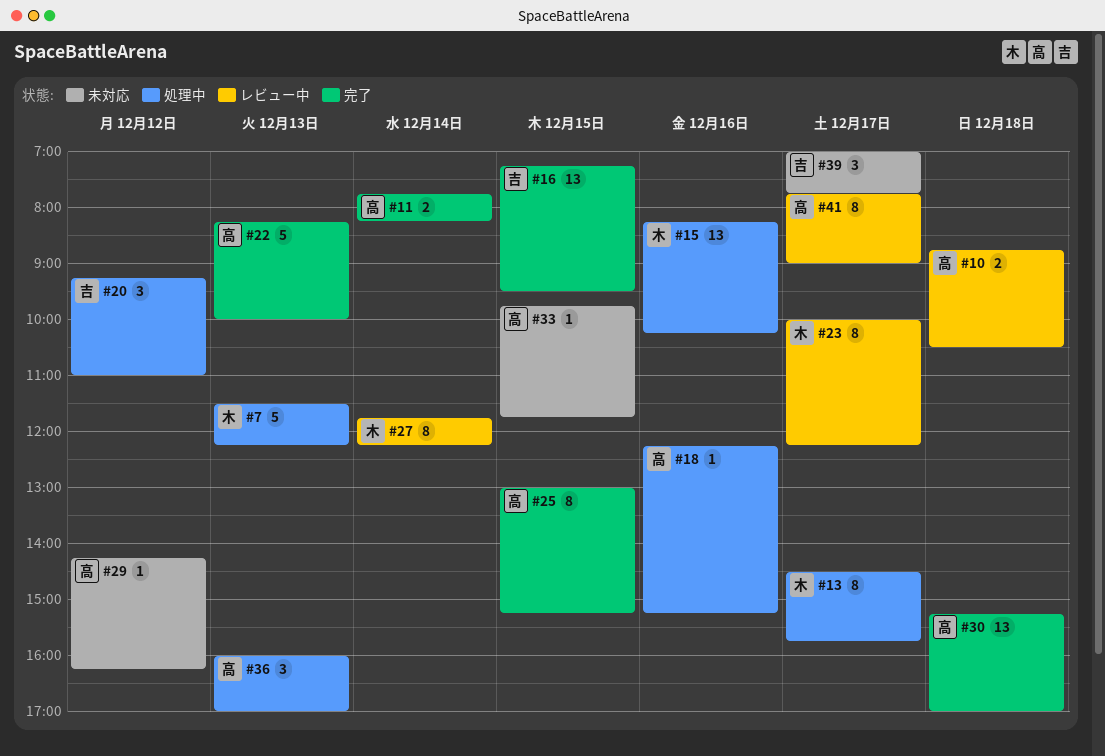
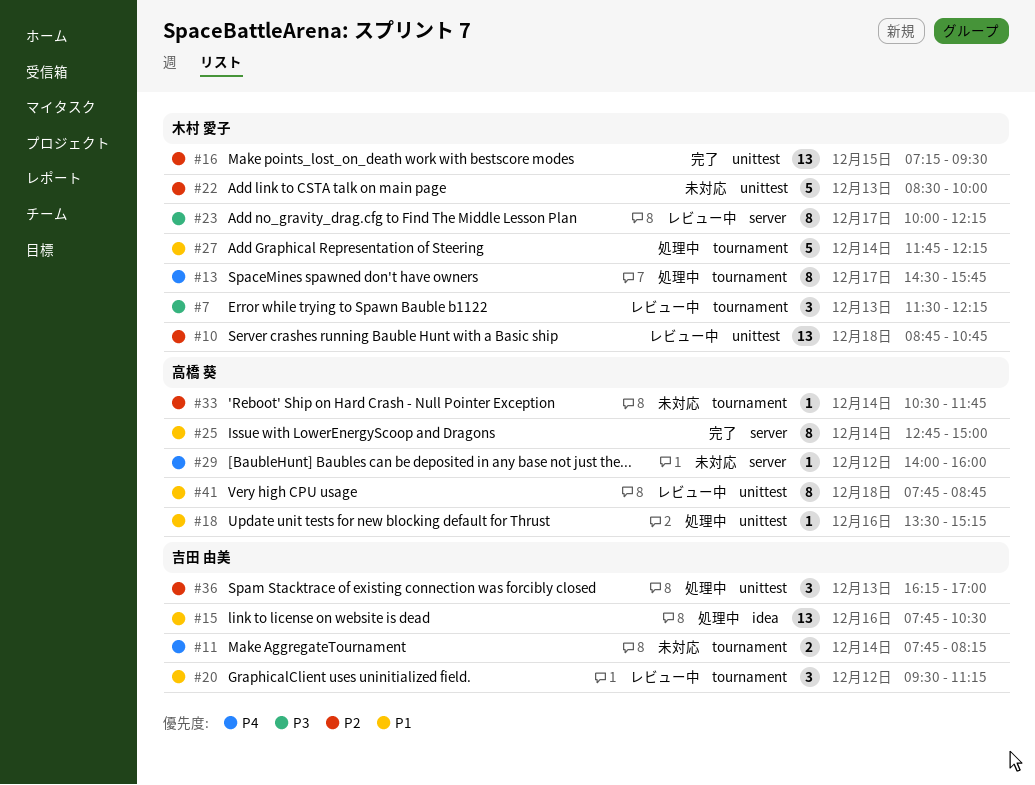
#7, status: 処理中 -> レビュー中
#7, estimate: 5 -> 3
#10, owner: 高橋 葵 -> 木村 愛子
#10, estimate: 2 -> 13
#10, ends: 10:30 -> 10:45
#11, status: 完了 -> 未対応
#11, owner: 高橋 葵 -> 吉田 由美
#15, owner: 木村 愛子 -> 吉田 由美
#15, begins: 08:15 -> 07:45
#15, ends: 10:15 -> 10:30
#16, owner: 吉田 由美 -> 木村 愛子
#18, begins: 12:15 -> 13:30
#20, status: 処理中 -> レビュー中
#20, begins: 09:15 -> 09:30
#20, ends: 11:00 -> 11:15
#22, status: 完了 -> 未対応
#22, owner: 高橋 葵 -> 木村 愛子
#22, begins: 08:15 -> 08:30
#25, day: Dec 15 -> Dec 14
#25, begins: 13:00 -> 12:45
#25, ends: 15:15 -> 15:00
#27, status: レビュー中 -> 処理中
#27, estimate: 8 -> 5
#29, begins: 14:15 -> 14:00
#29, ends: 16:15 -> 16:00
#30: present -> none
#33, day: Dec 15 -> Dec 14
#33, begins: 09:45 -> 10:30
#36, owner: 高橋 葵 -> 吉田 由美
#36, begins: 16:00 -> 16:15
#39: present -> none
#41, day: Dec 17 -> Dec 18
#41, ends: 09:00 -> 08:45

